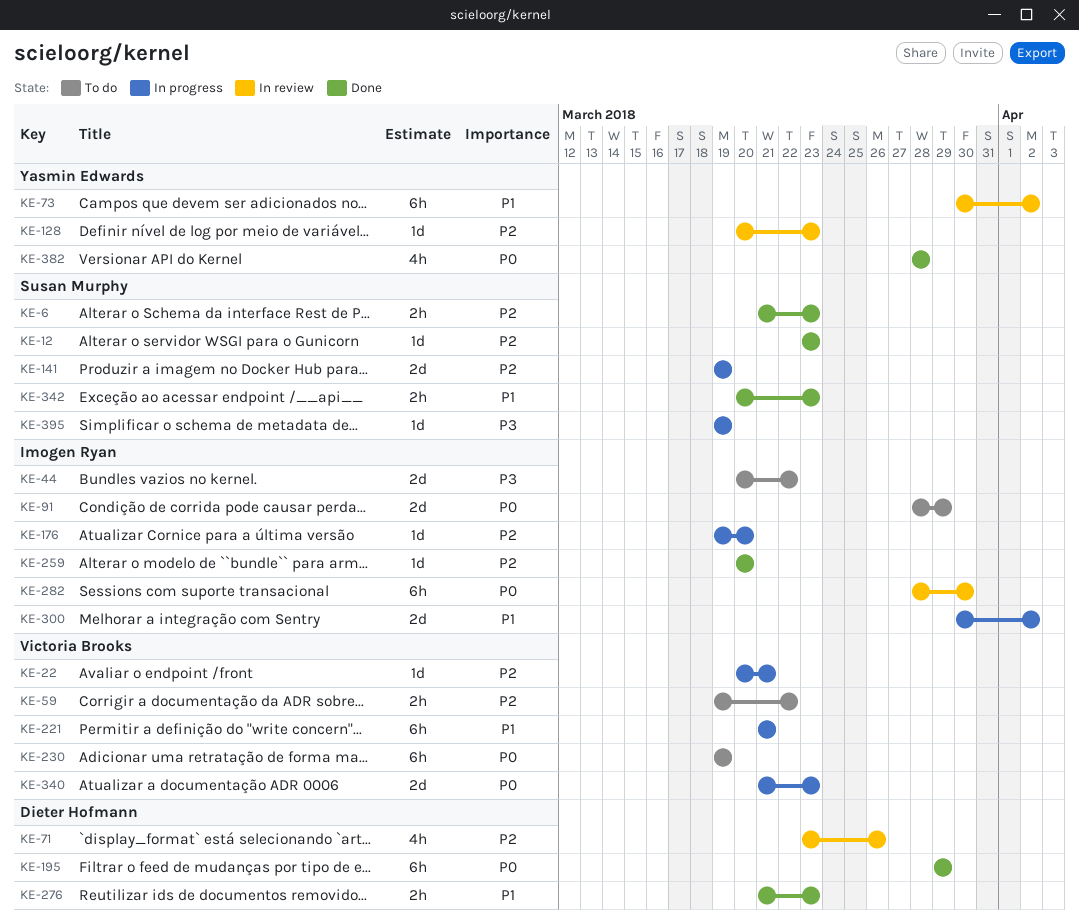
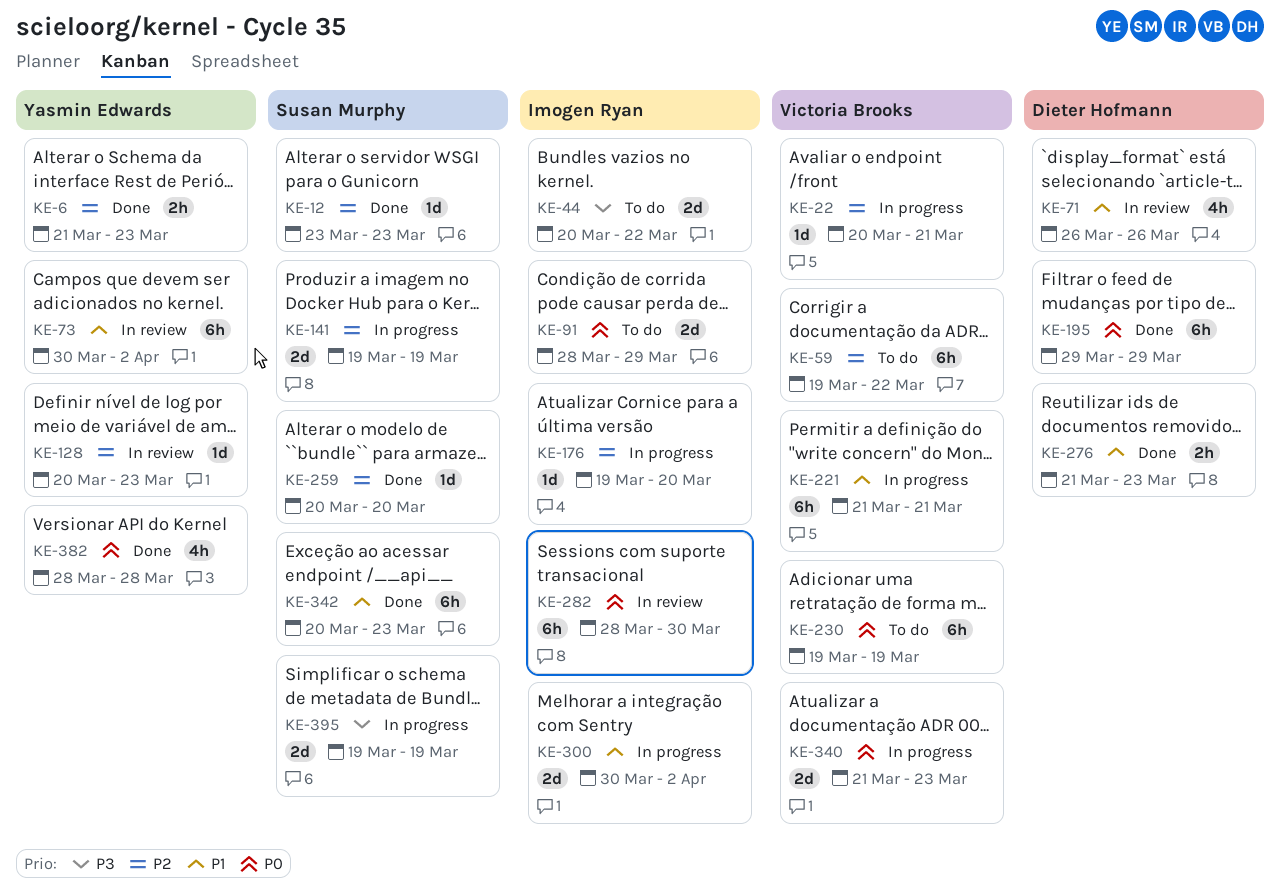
KE-6, owner: Susan Murphy -> Yasmin Edwards
KE-59, estimate: 2h -> 6h
KE-71, priority: P2 -> P1
KE-71, start: Mar 23 -> Mar 26
KE-259, owner: Imogen Ryan -> Susan Murphy
KE-342, estimate: 2h -> 6h
KE-395, estimate: 1d -> 2d

